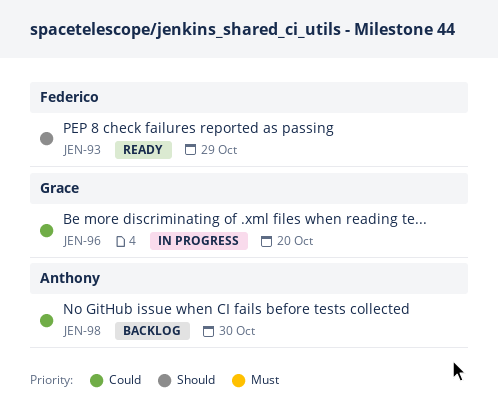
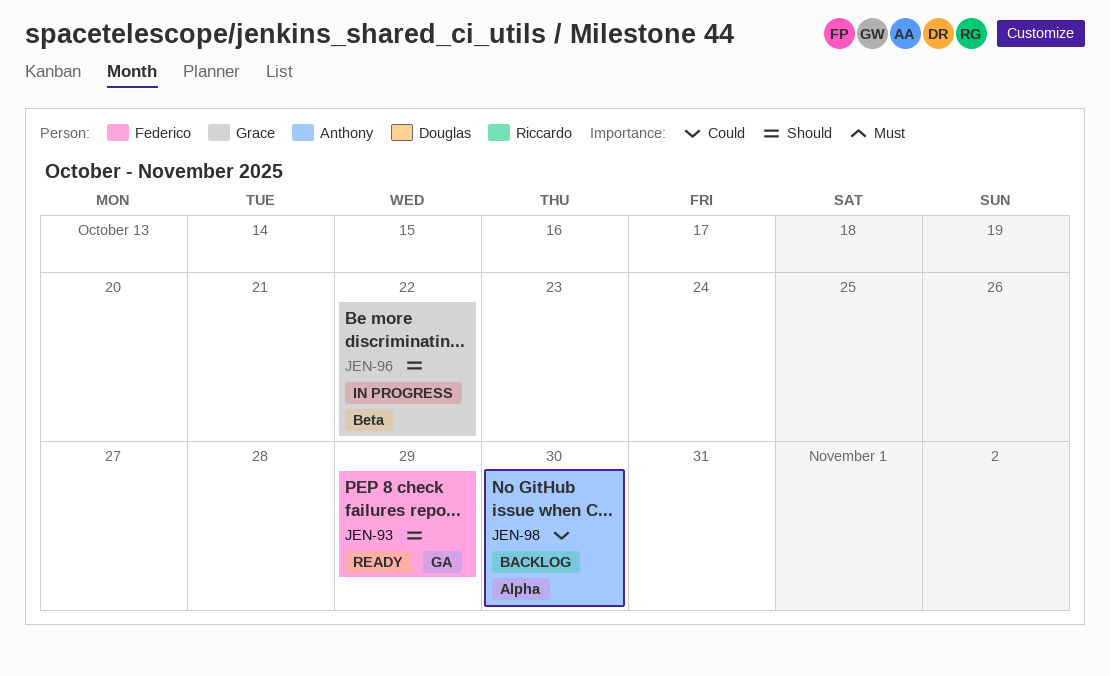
JEN-96, priority: Could -> Should
JEN-96, due: Oct 20 -> Oct 22

